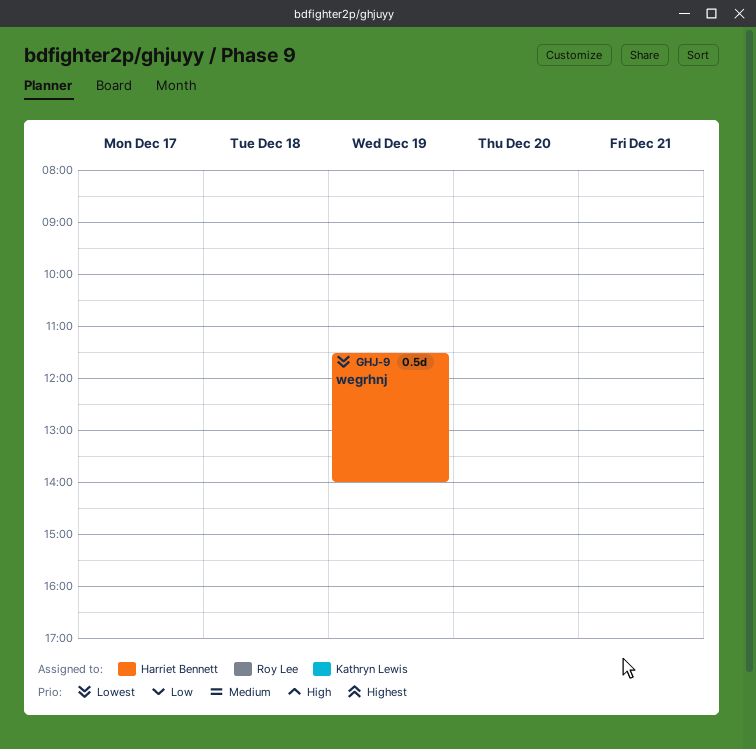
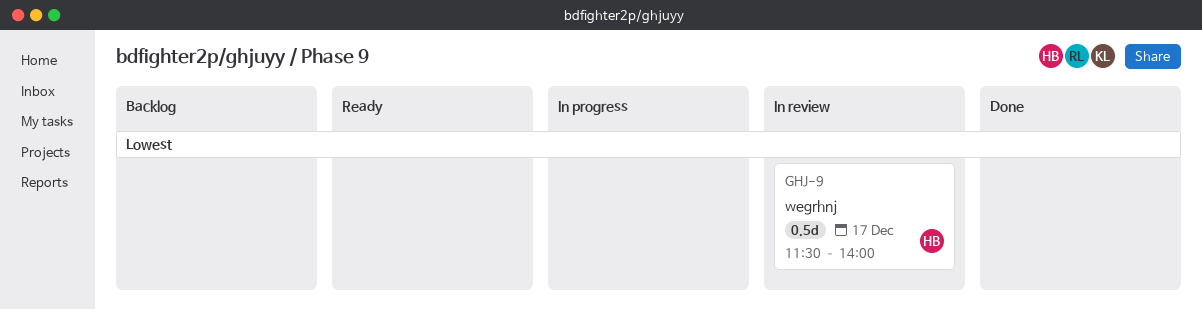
GHJ-9, day: Dec 19 -> Dec 17

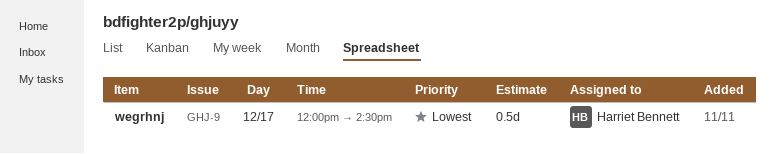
GHJ-9, begins: 11:30 -> 12:00
GHJ-9, ends: 14:00 -> 14:30

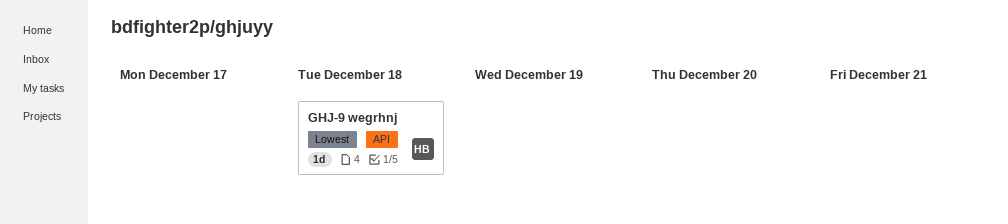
GHJ-9, estimate: 0.5d -> 1d
GHJ-9, day: Dec 17 -> Dec 18

